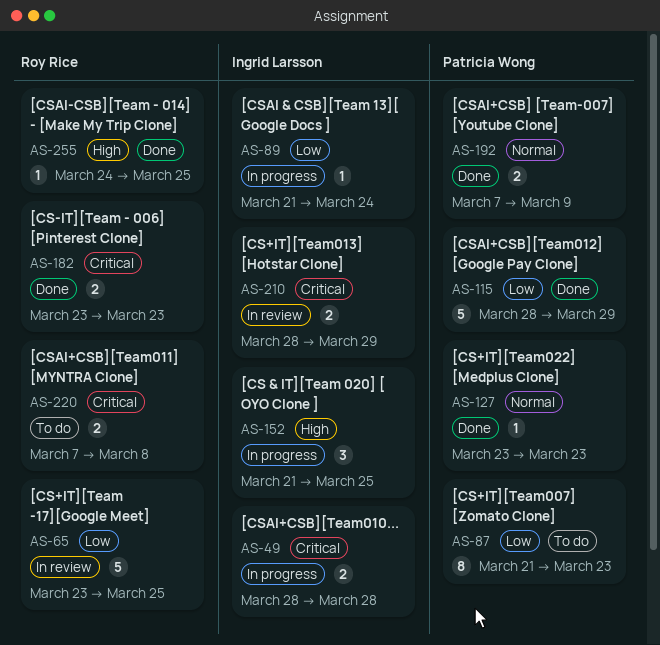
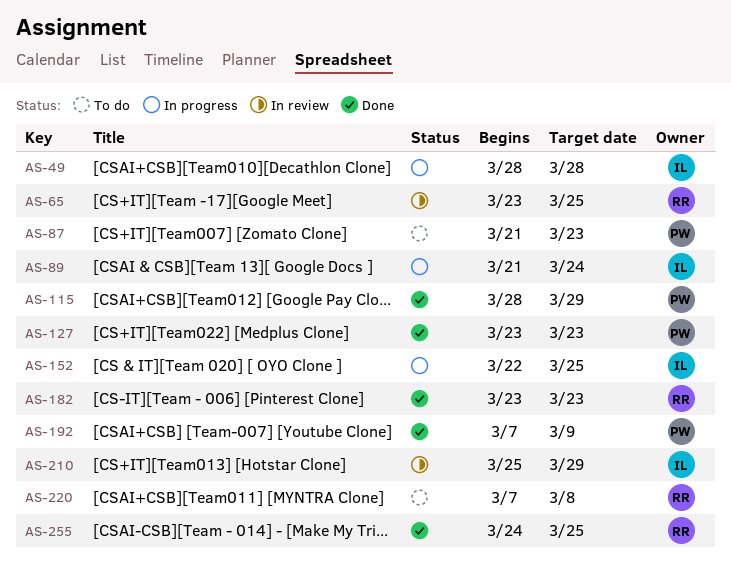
AS-152, start: Mar 21 -> Mar 22
AS-210, start: Mar 28 -> Mar 25

